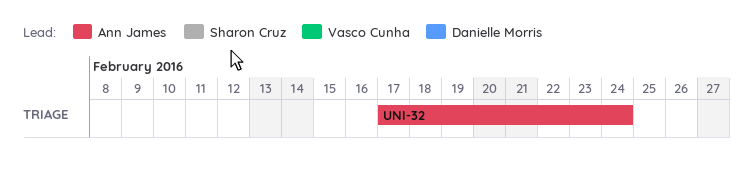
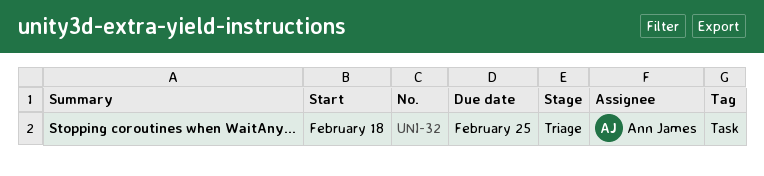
UNI-32, start: Feb 17 -> Feb 18
UNI-32, due: Feb 24 -> Feb 25

